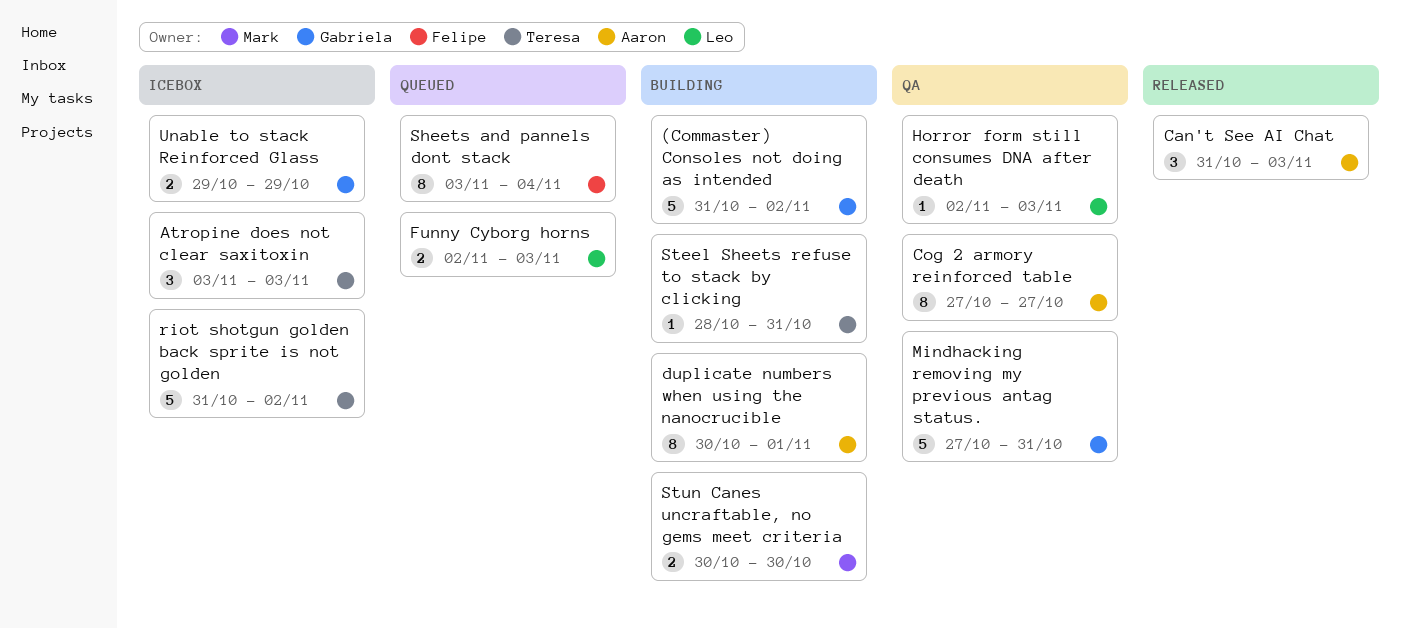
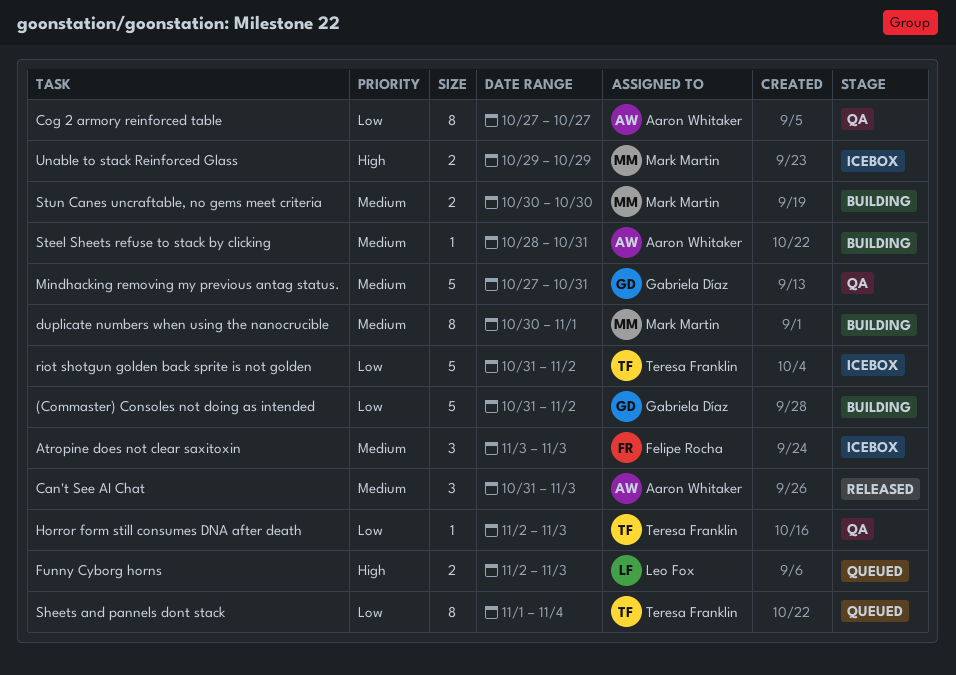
Atropine does not clear saxitoxin, owner: Teresa Franklin -> Felipe Rocha
duplicate numbers when using the nanocrucible, owner: Aaron Whitaker -> Mark Martin
Horror form still consumes DNA after death, owner: Leo Fox -> Teresa Franklin
Sheets and pannels dont stack, owner: Felipe Rocha -> Teresa Franklin
Sheets and pannels dont stack, start: Nov 3 -> Nov 1
Steel Sheets refuse to stack by clicking, owner: Teresa Franklin -> Aaron Whitaker
Unable to stack Reinforced Glass, owner: Gabriela Díaz -> Mark Martin

